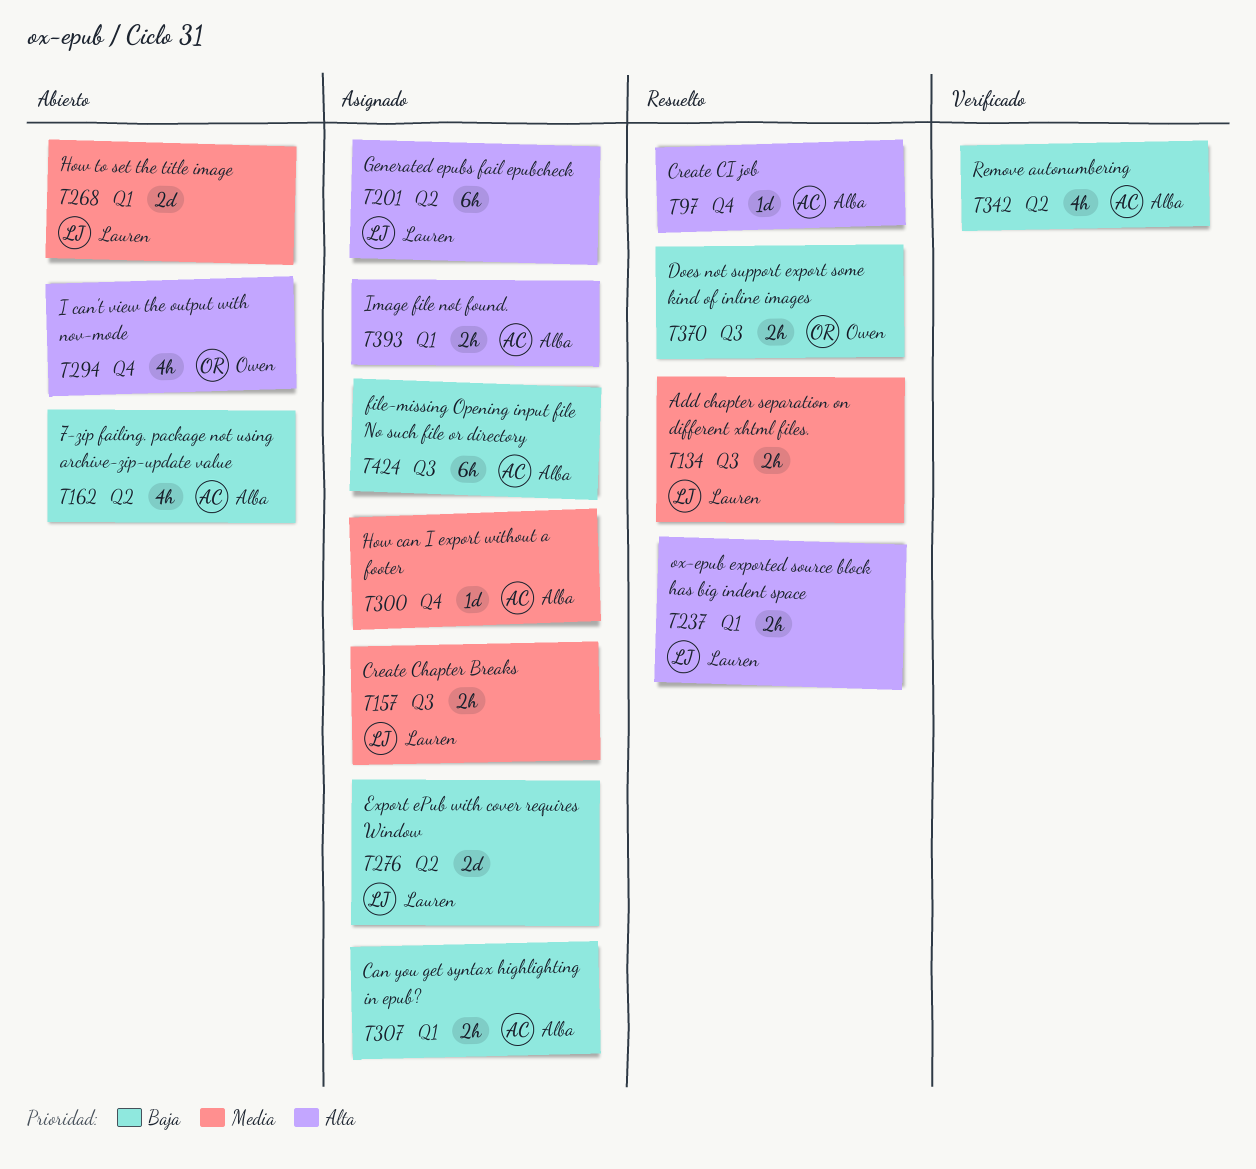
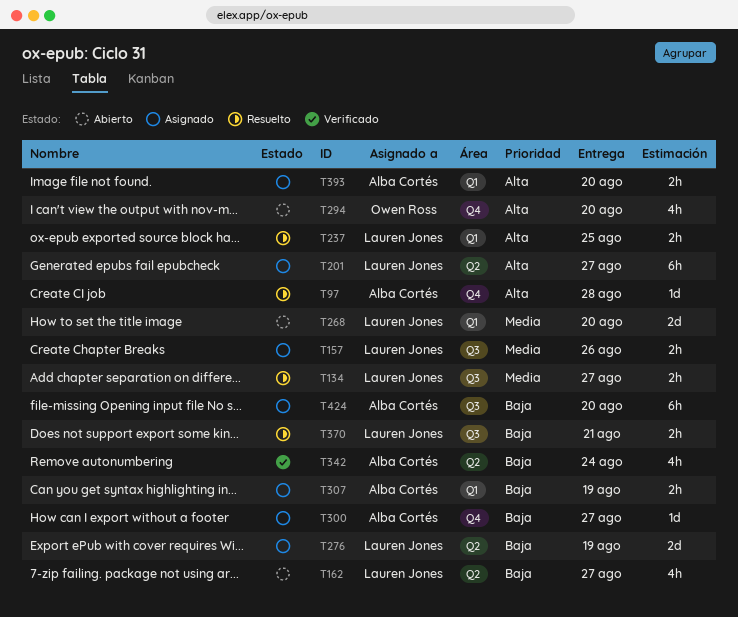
T162, owner: Alba Cortés -> Lauren Jones
T300, priority: Media -> Baja
T370, owner: Owen Ross -> Lauren Jones

